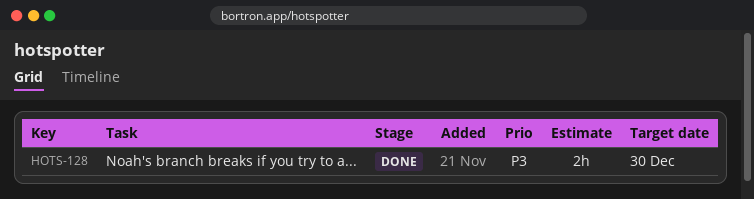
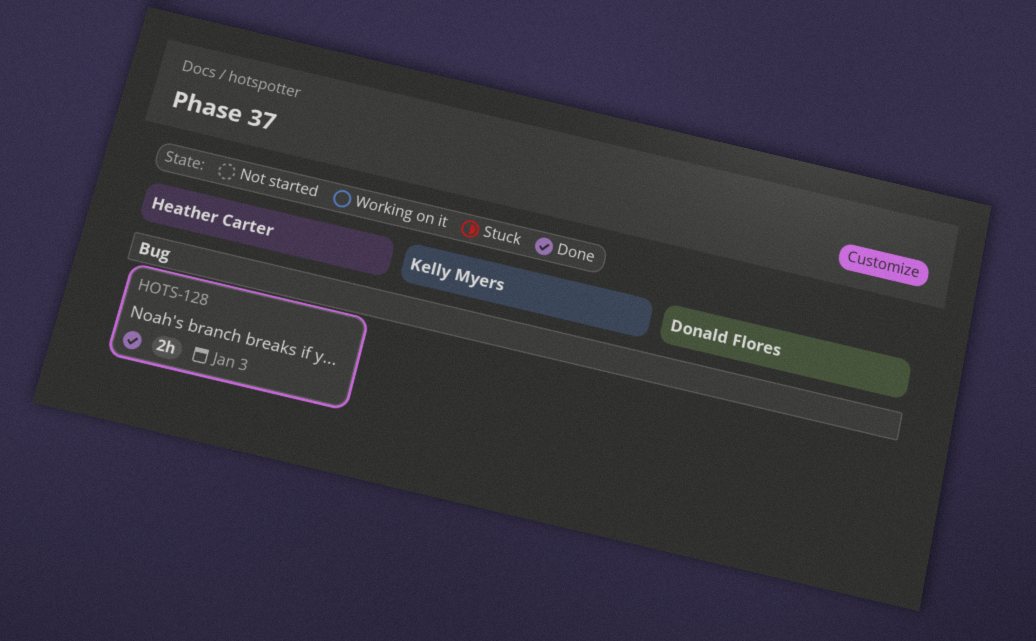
HOTS-128, due: Dec 30 -> Jan 3

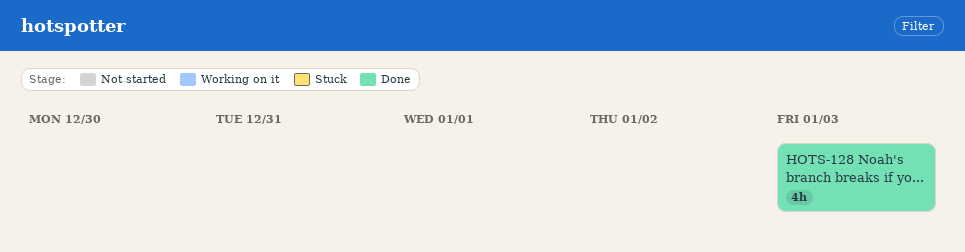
HOTS-128, estimate: 2h -> 4h

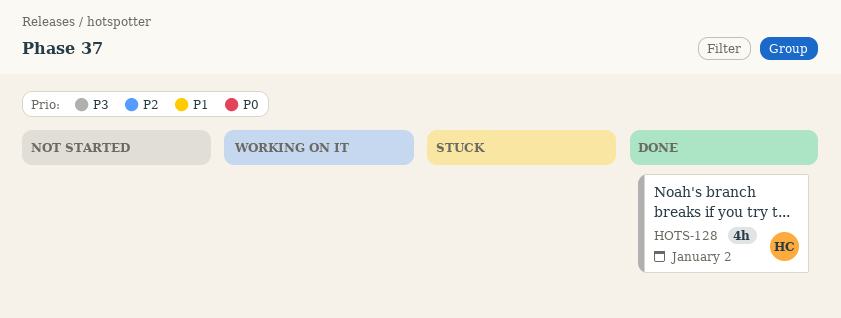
HOTS-128, due: Jan 3 -> Jan 2

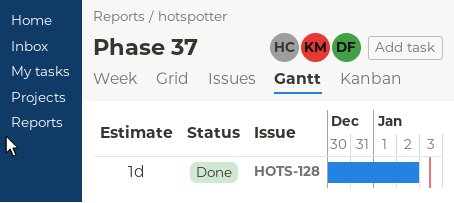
HOTS-128, estimate: 4h -> 1d

